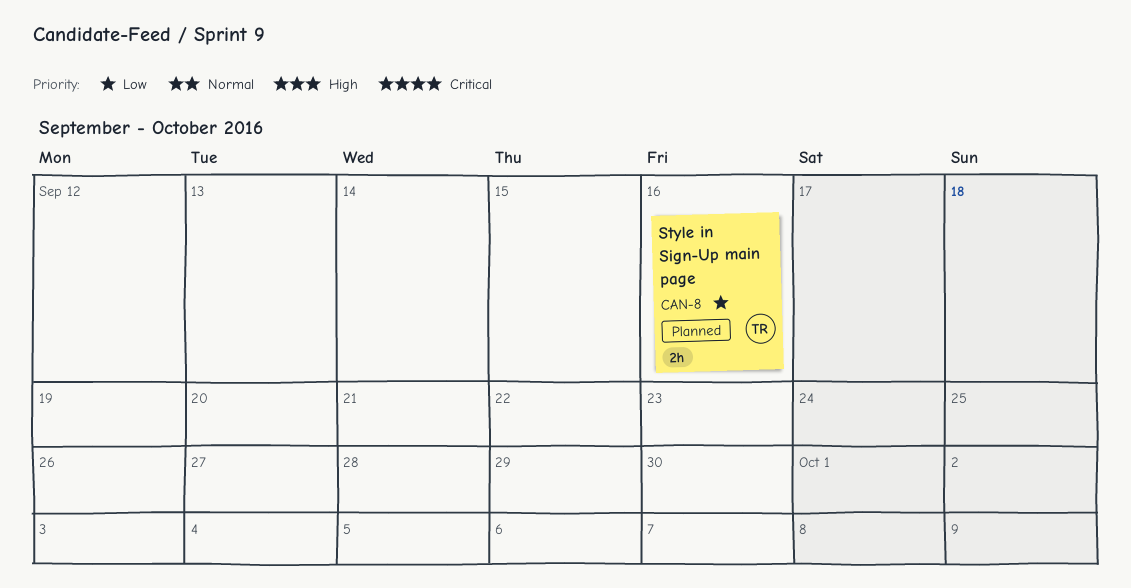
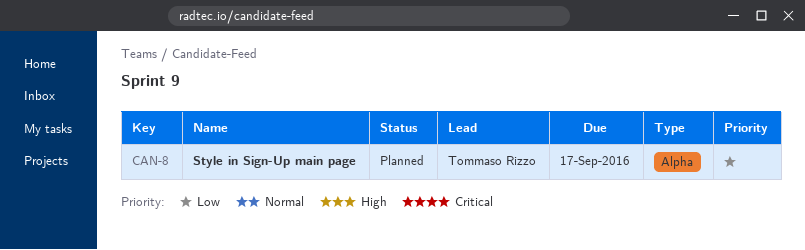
CAN-8, due: Sep 16 -> Sep 17

